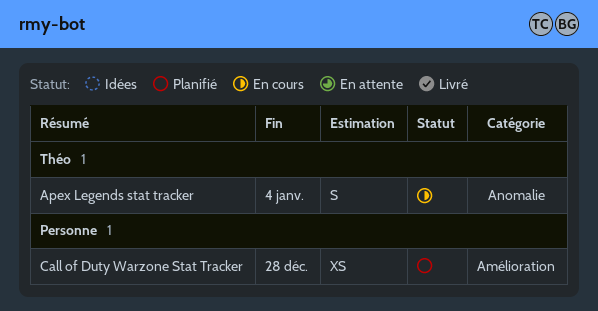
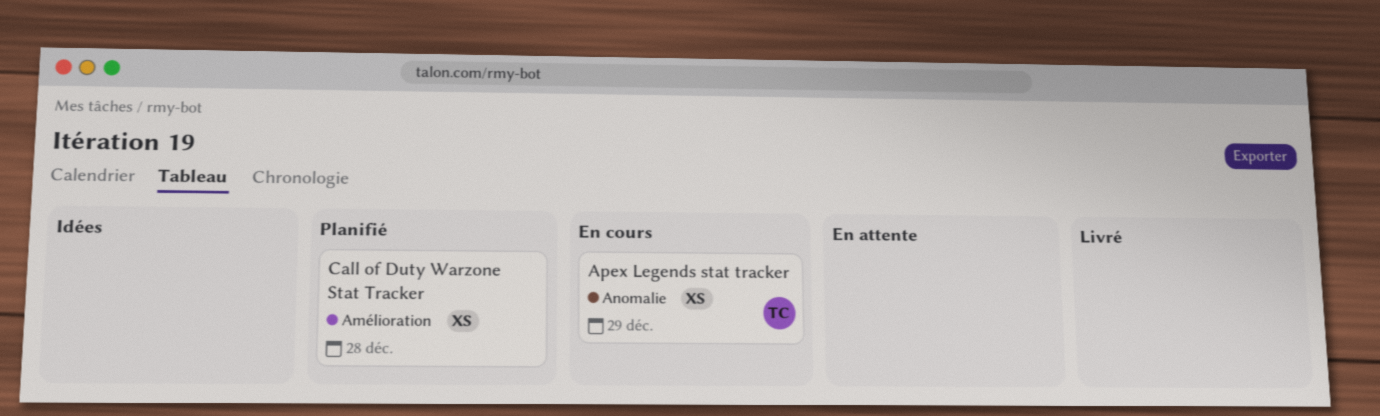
Apex Legends stat tracker, estimate: S -> XS
Apex Legends stat tracker, due: Jan 4 -> Dec 29

